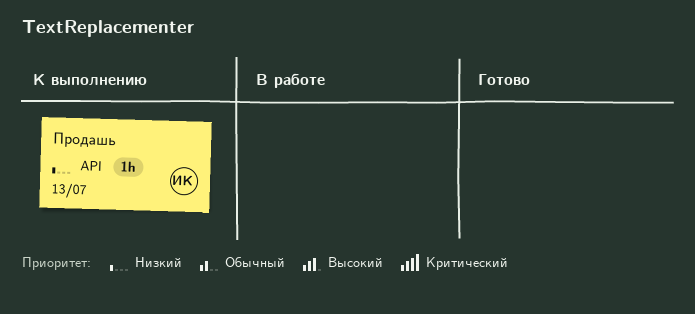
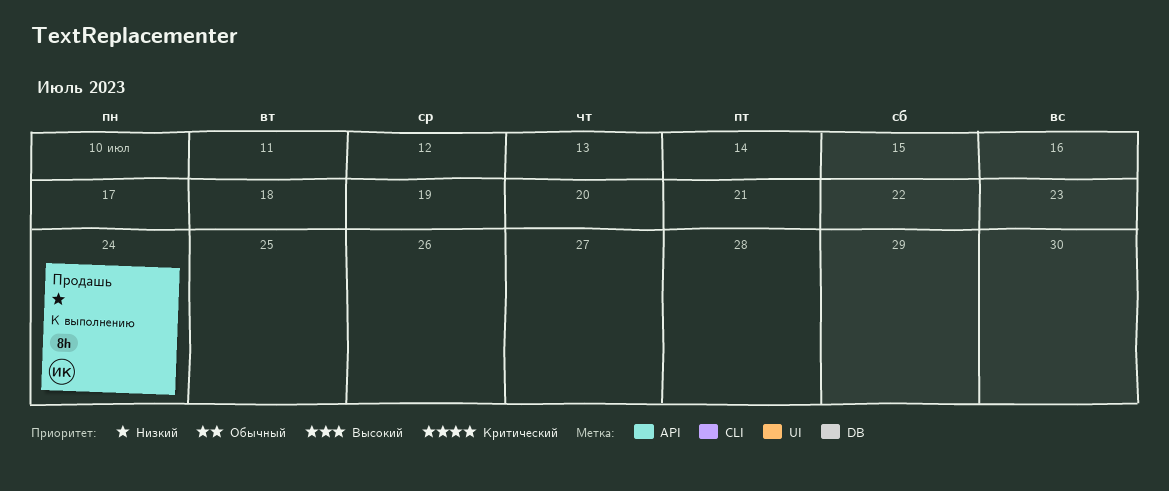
Продашь, estimate: 1h -> 8h
Продашь, due: Jul 13 -> Jul 24

